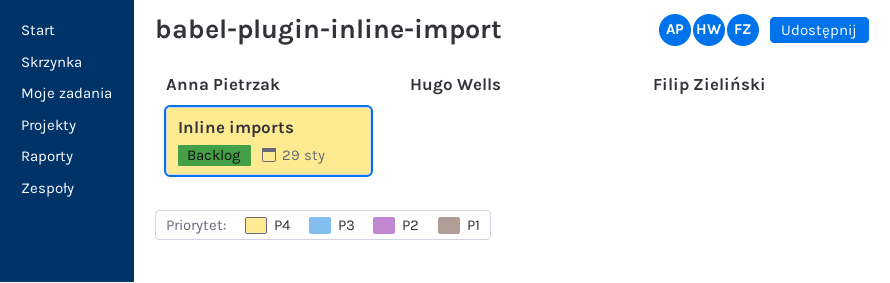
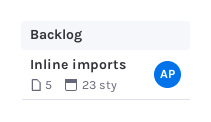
Inline imports, due: Jan 29 -> Jan 23

